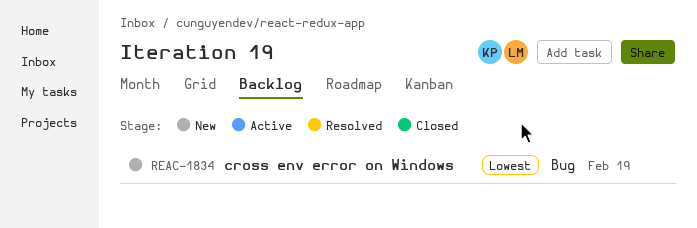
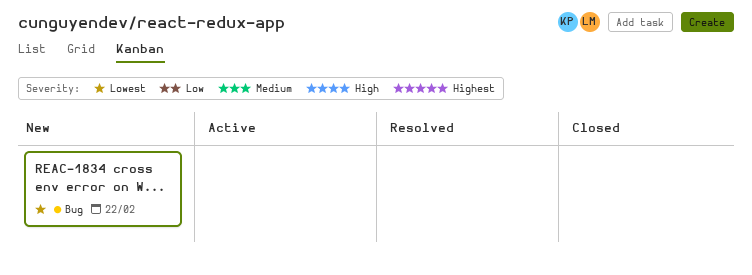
REAC-1834, due: Feb 19 -> Feb 22

